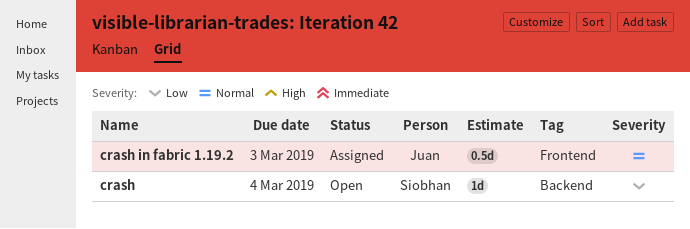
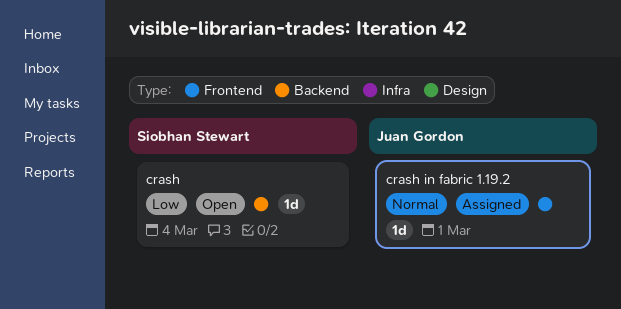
crash in fabric 1.19.2, estimate: 0.5d -> 1d
crash in fabric 1.19.2, due: Mar 3 -> Mar 1

